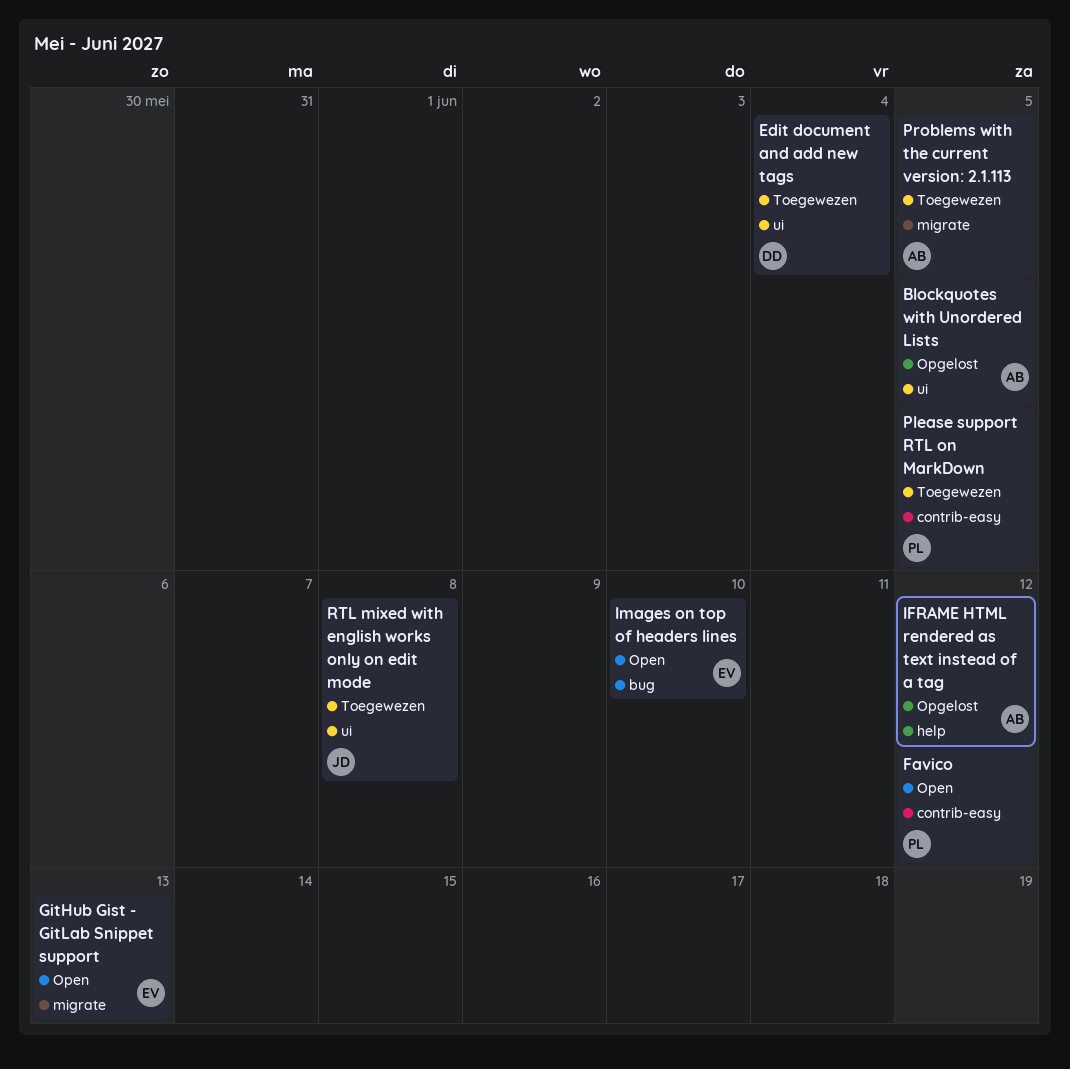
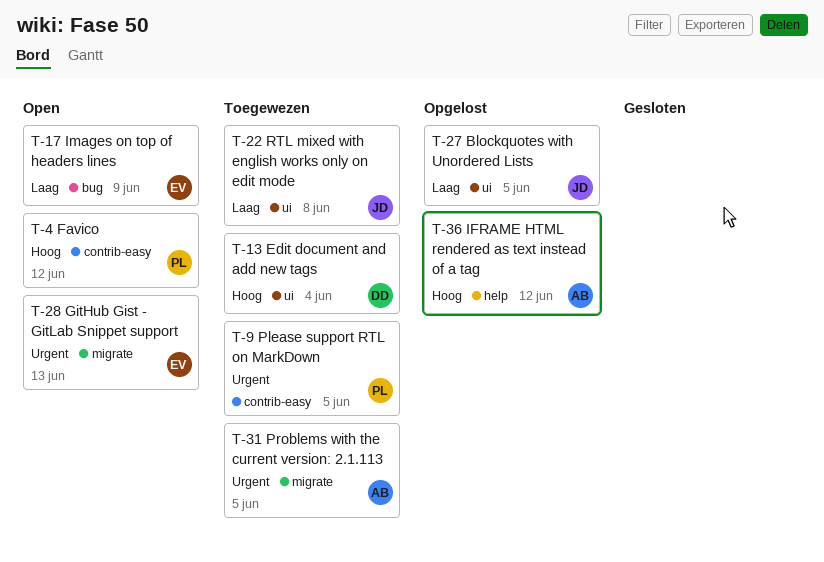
Blockquotes with Unordered Lists, owner: AB -> JD
Images on top of headers lines, due: Jun 10 -> Jun 9

